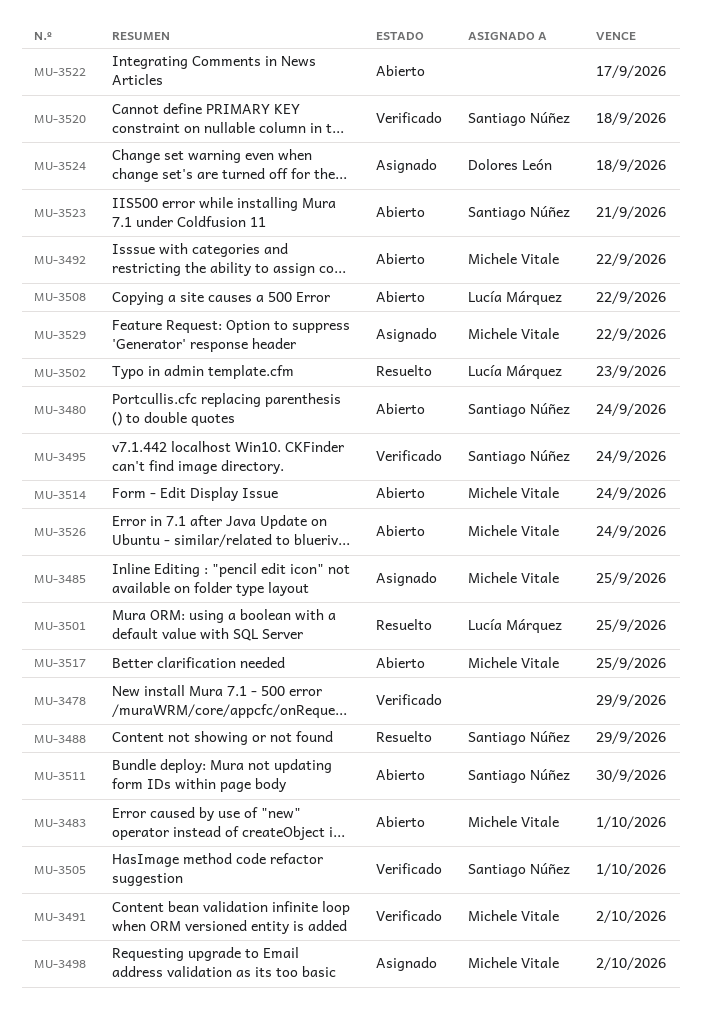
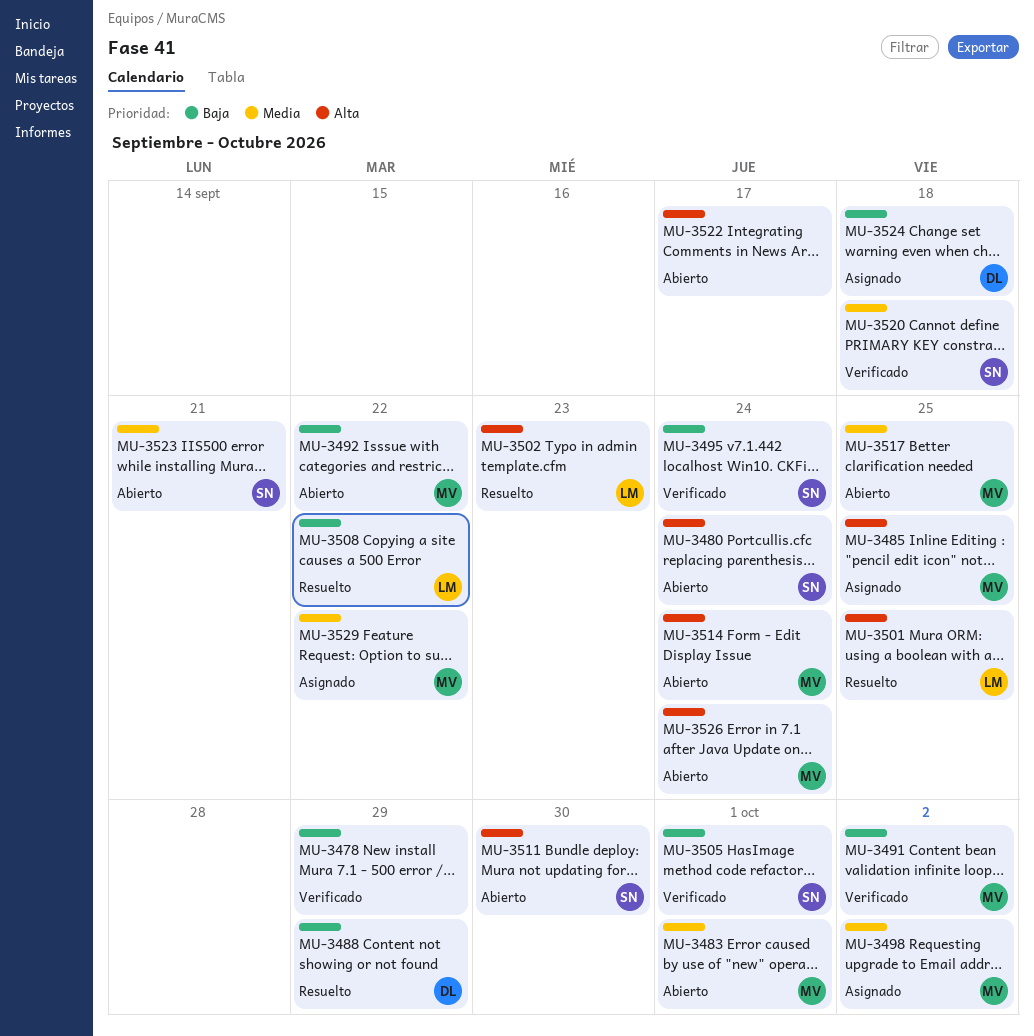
MU-3488, owner: Santiago Núñez -> Dolores León
MU-3508, status: Abierto -> Resuelto

